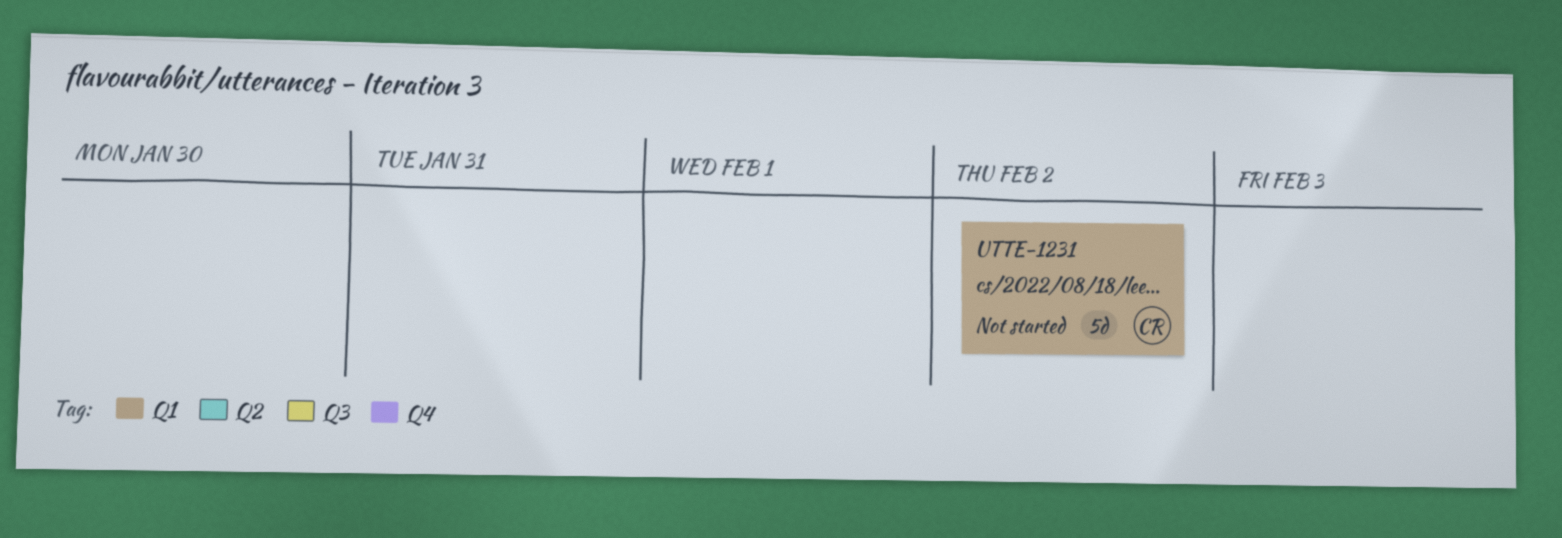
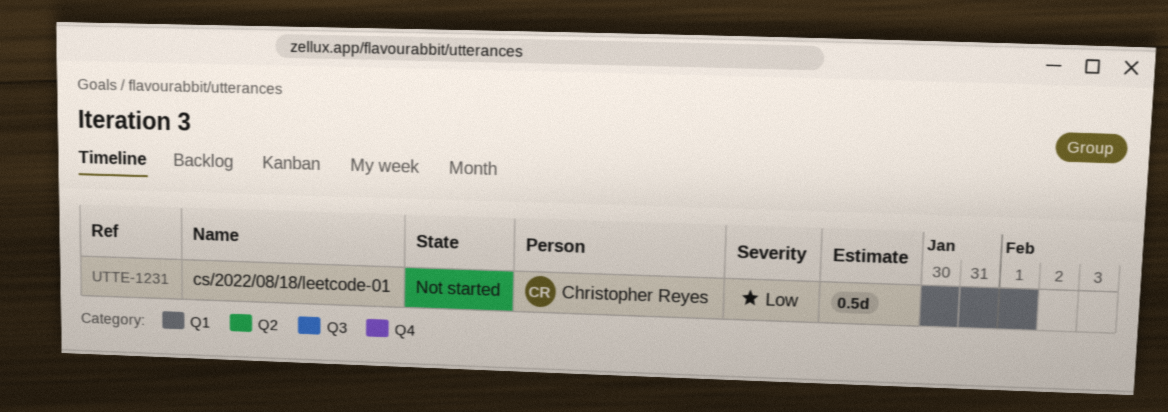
UTTE-1231, estimate: 5d -> 0.5d
UTTE-1231, due: Feb 2 -> Feb 1

